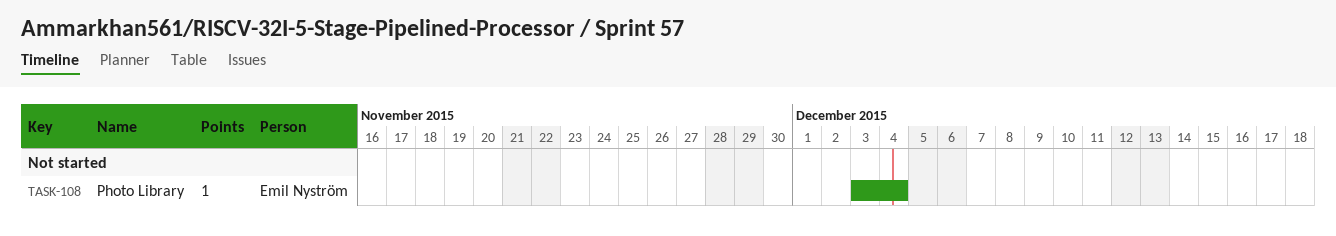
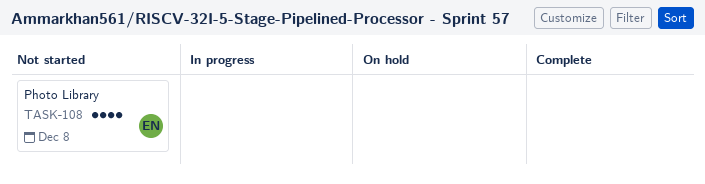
TASK-108, estimate: 1 -> 4
TASK-108, due: Dec 4 -> Dec 8

